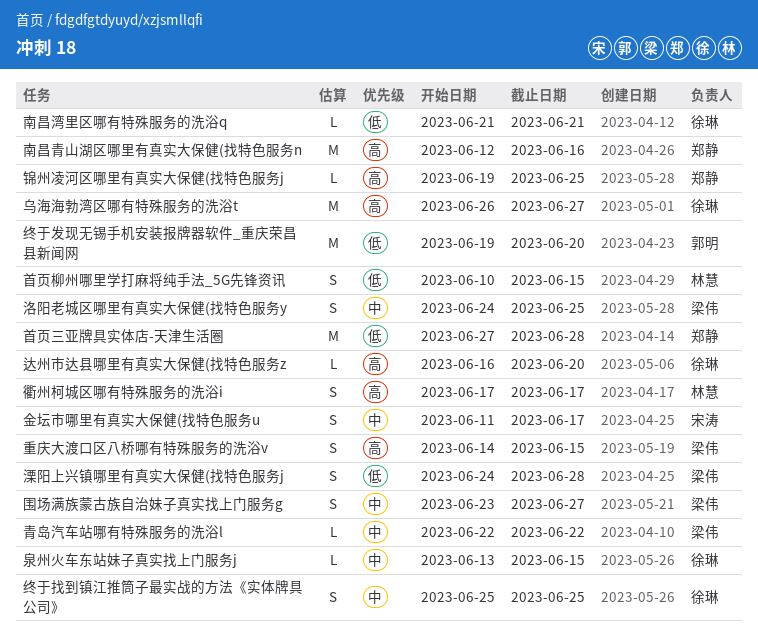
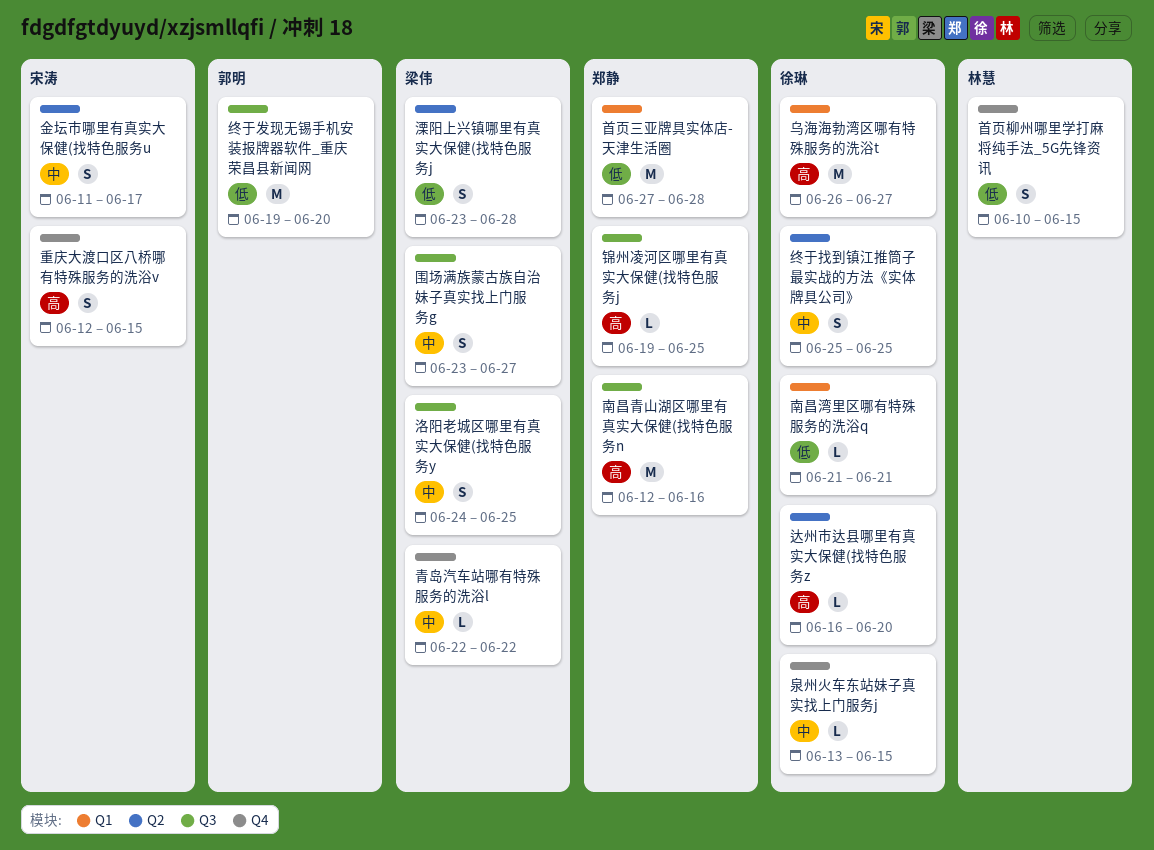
溧阳上兴镇哪里有真实大保健(找特色服务j, start: Jun 24 -> Jun 23
衢州柯城区哪有特殊服务的洗浴i: present -> none
重庆大渡口区八桥哪有特殊服务的洗浴v, owner: 梁伟 -> 宋涛
重庆大渡口区八桥哪有特殊服务的洗浴v, start: Jun 14 -> Jun 12

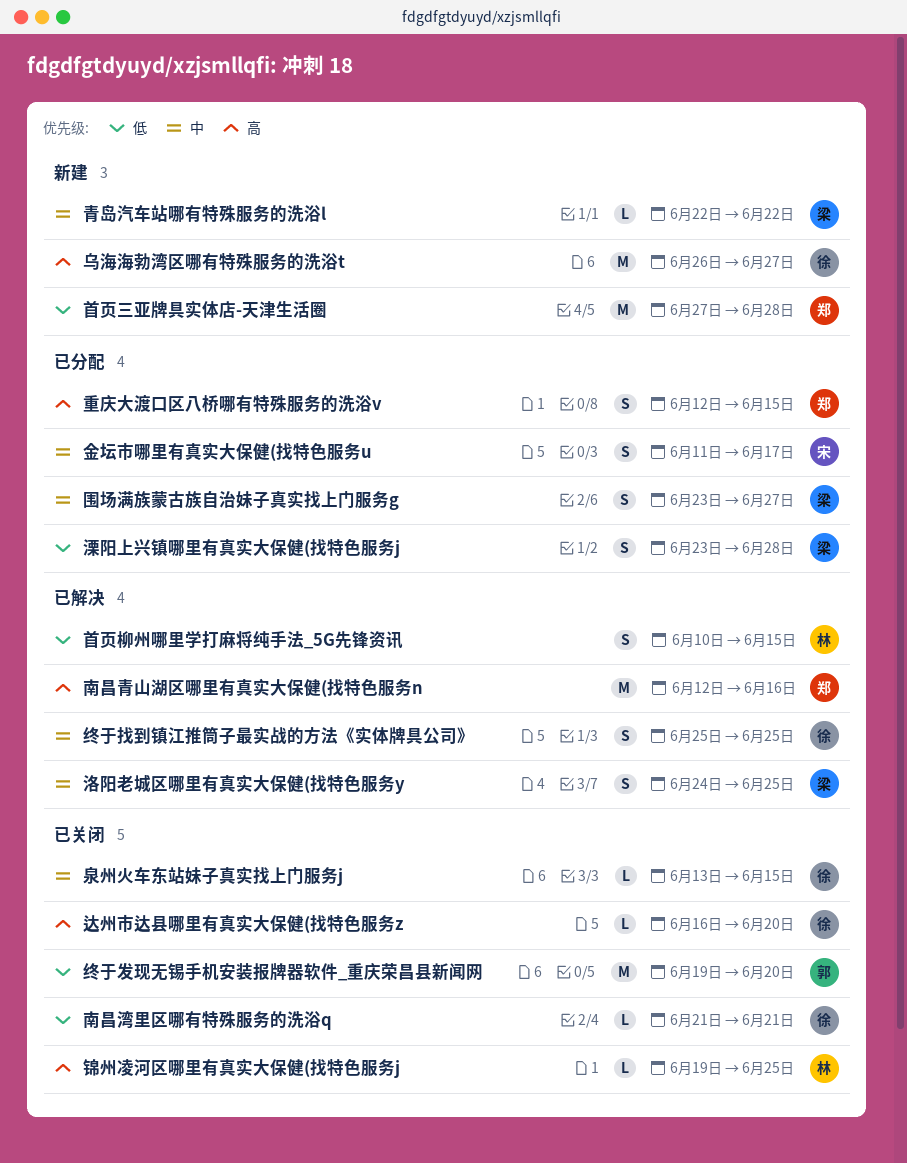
重庆大渡口区八桥哪有特殊服务的洗浴v, owner: 宋涛 -> 郑静
锦州凌河区哪里有真实大保健(找特色服务j, owner: 郑静 -> 林慧

